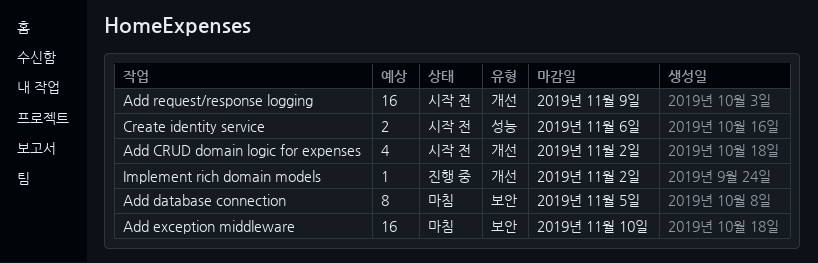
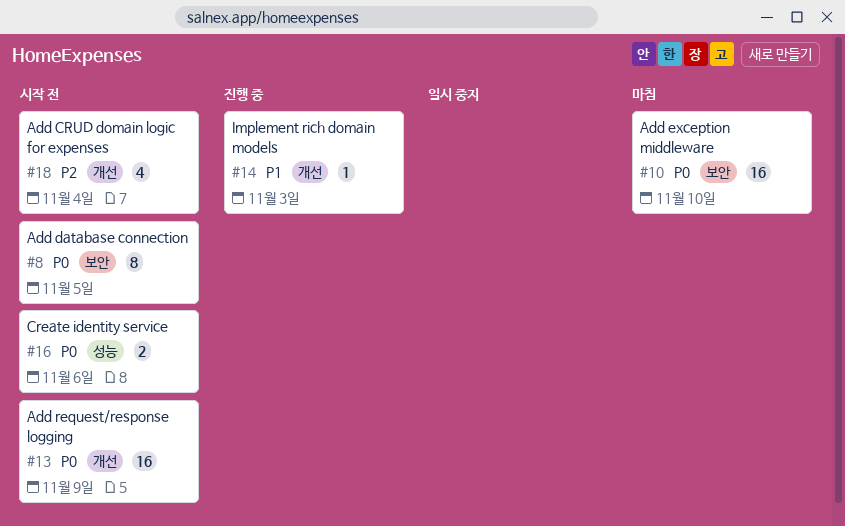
Add CRUD domain logic for expenses, due: Nov 2 -> Nov 4
Add database connection, status: 마침 -> 시작 전
Implement rich domain models, due: Nov 2 -> Nov 3

